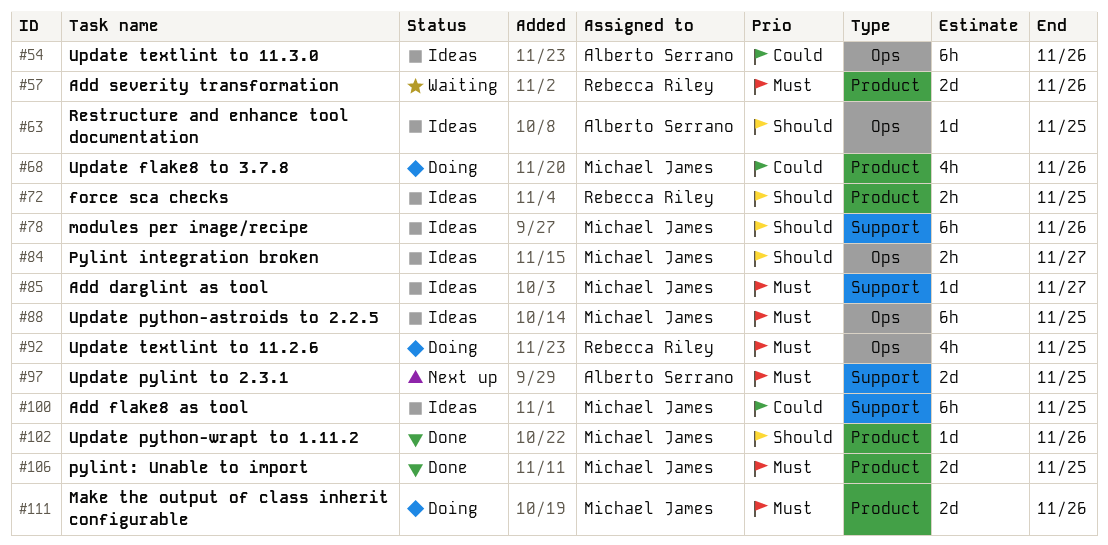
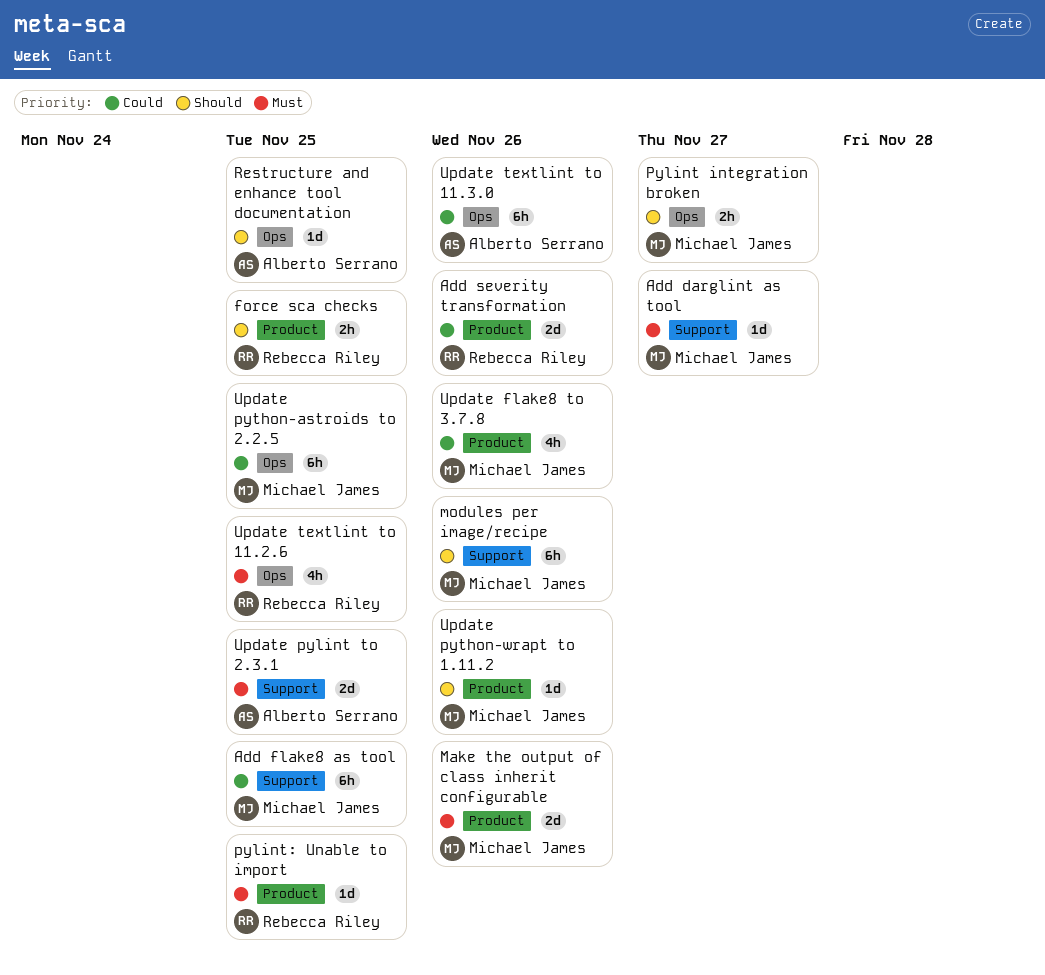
Add severity transformation, priority: Must -> Could
pylint: Unable to import, owner: Michael James -> Rebecca Riley
pylint: Unable to import, estimate: 2d -> 1d
Update python-astroids to 2.2.5, priority: Must -> Could

